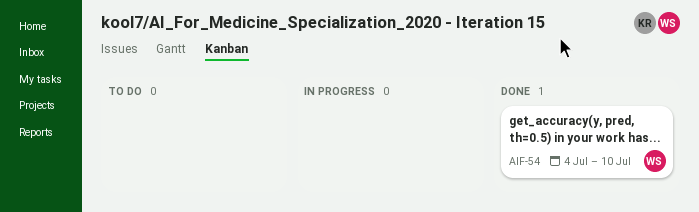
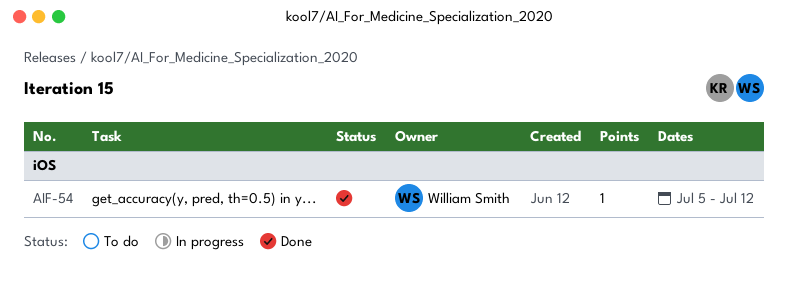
AIF-54, start: Jul 4 -> Jul 5
AIF-54, due: Jul 10 -> Jul 12

